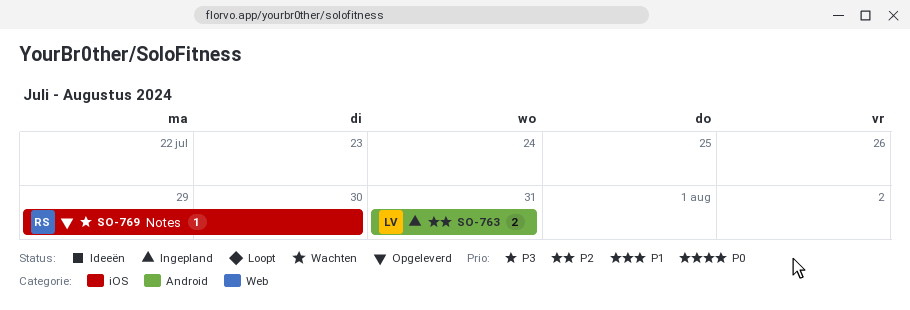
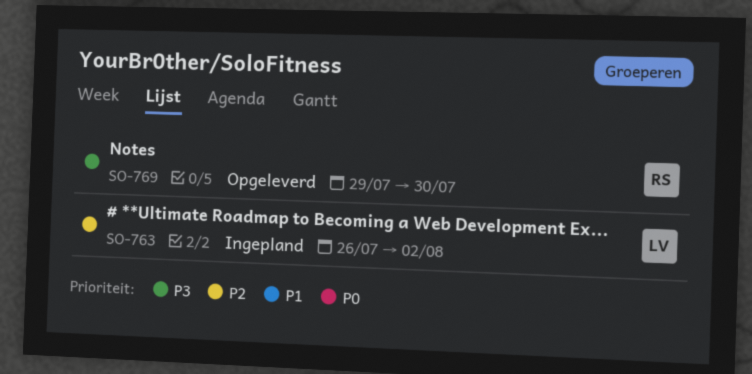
SO-763, start: Jul 31 -> Jul 26
SO-763, due: Jul 31 -> Aug 2

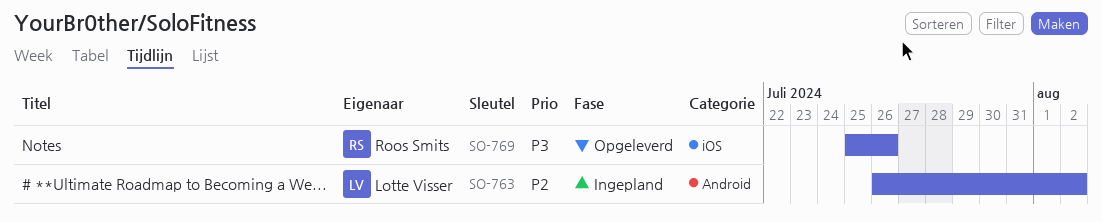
SO-769, start: Jul 29 -> Jul 25
SO-769, due: Jul 30 -> Jul 26

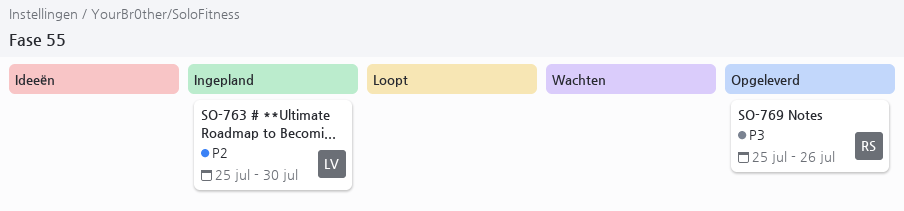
SO-763, start: Jul 26 -> Jul 25
SO-763, due: Aug 2 -> Jul 30

